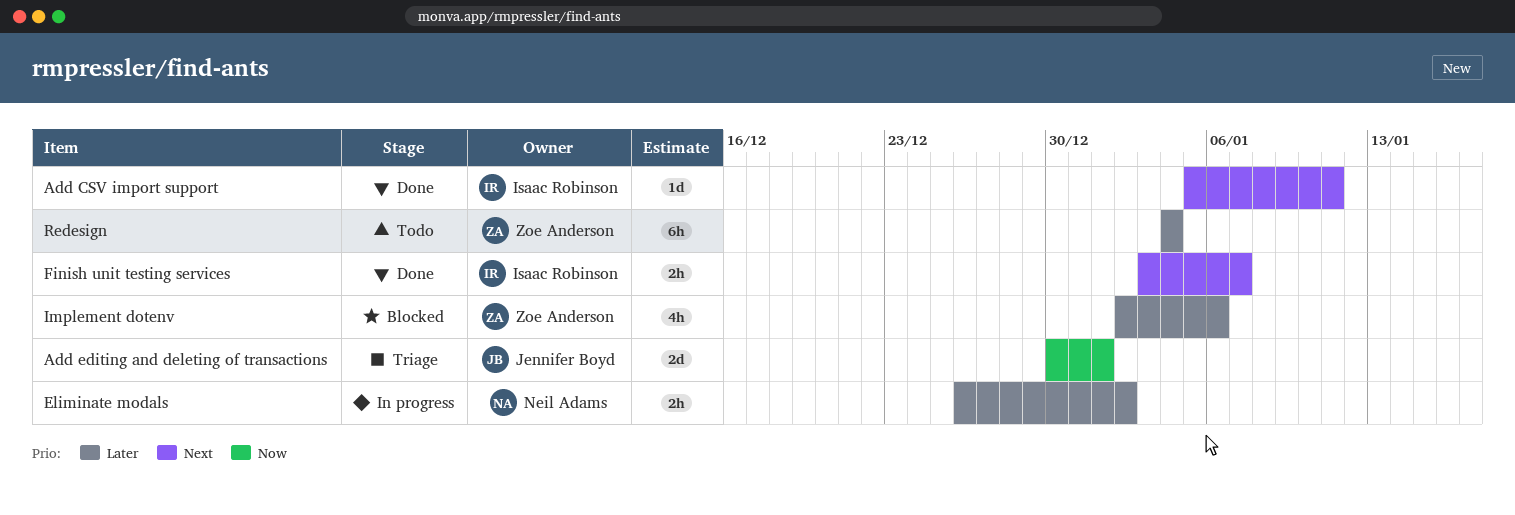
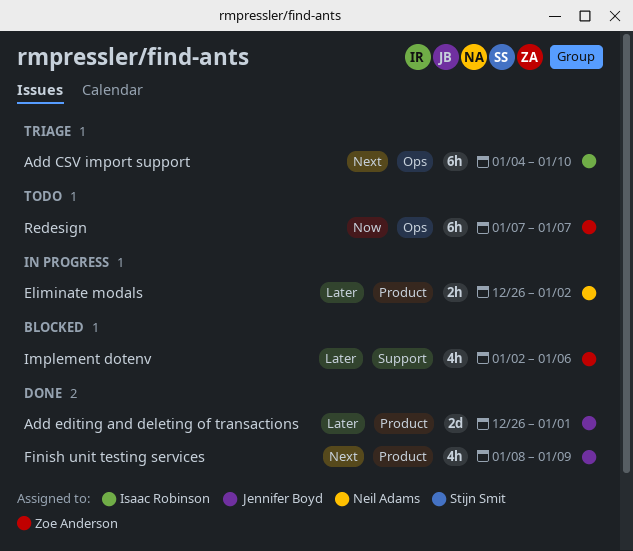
Add CSV import support, status: Done -> Triage
Add CSV import support, estimate: 1d -> 6h
Add CSV import support, start: Jan 5 -> Jan 4
Add CSV import support, due: Jan 11 -> Jan 10
Add editing and deleting of transactions, status: Triage -> Done
Add editing and deleting of transactions, priority: Now -> Later
Add editing and deleting of transactions, start: Dec 30 -> Dec 26
Finish unit testing services, owner: Isaac Robinson -> Jennifer Boyd
Finish unit testing services, estimate: 2h -> 4h
Finish unit testing services, start: Jan 3 -> Jan 8
Finish unit testing services, due: Jan 7 -> Jan 9
Redesign, priority: Later -> Now
Redesign, start: Jan 4 -> Jan 7
Redesign, due: Jan 4 -> Jan 7

